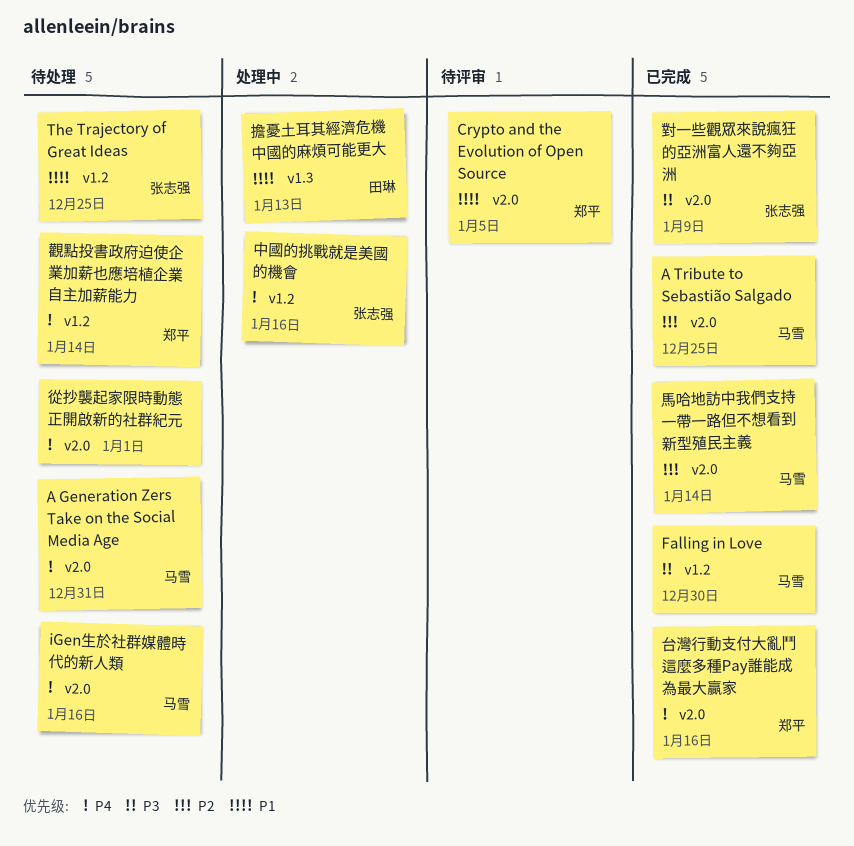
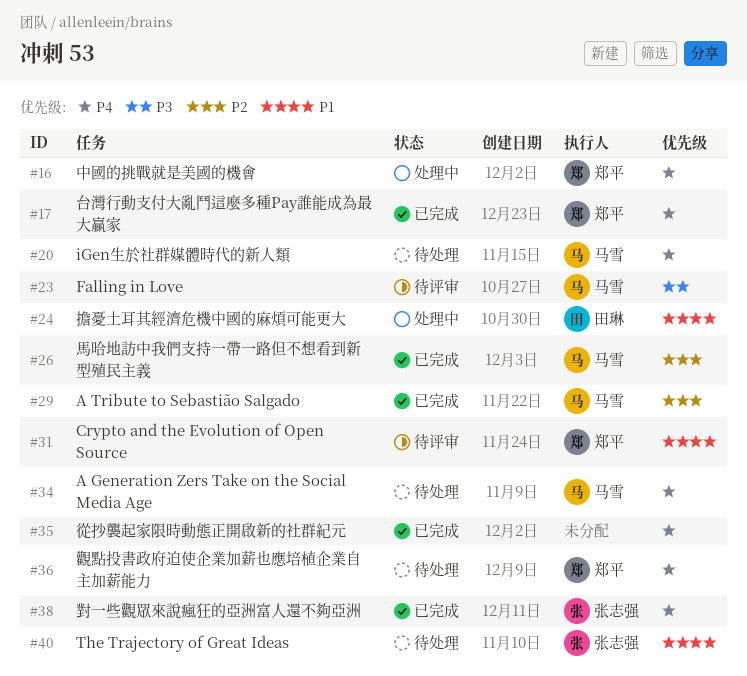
Falling in Love, status: 已完成 -> 待评审
中國的挑戰就是美國的機會, owner: 张志强 -> 郑平
對一些觀眾來說瘋狂的亞洲富人還不夠亞洲, priority: P3 -> P4
從抄襲起家限時動態正開啟新的社群紀元, status: 待处理 -> 已完成

